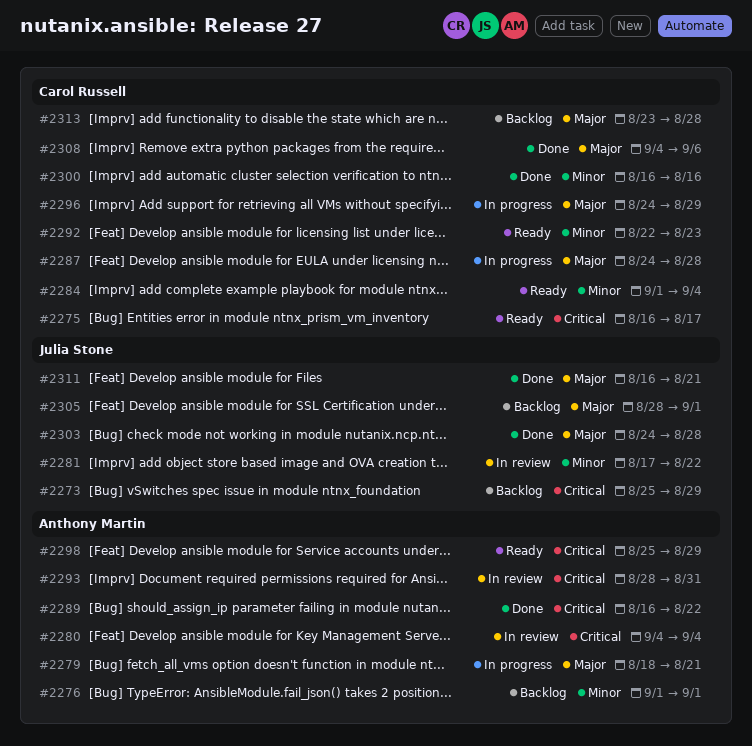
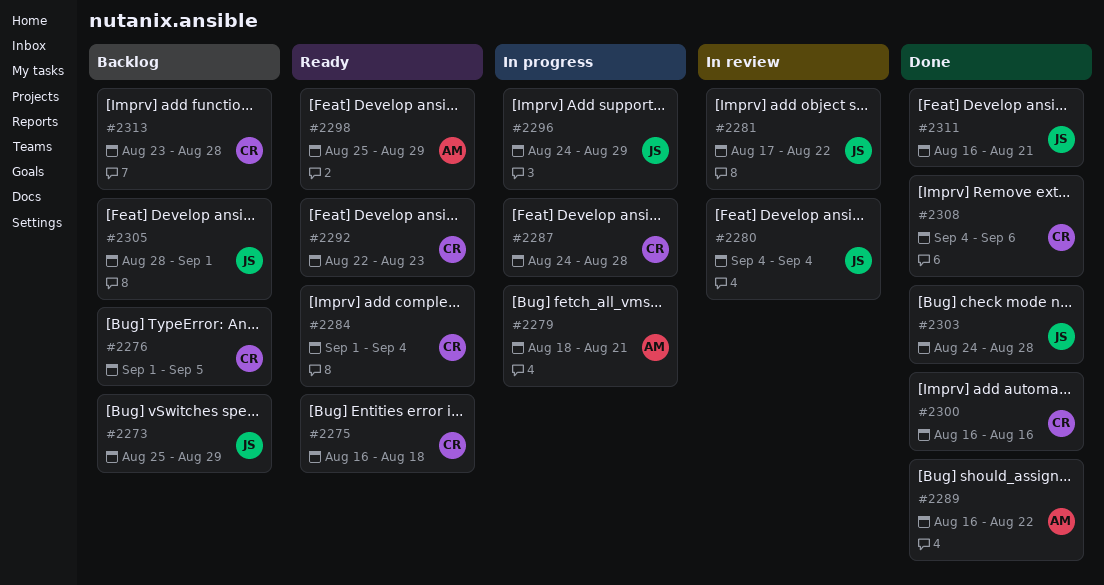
#2275, due: Aug 17 -> Aug 18
#2276, owner: Anthony Martin -> Carol Russell
#2276, due: Sep 1 -> Sep 5
#2280, owner: Anthony Martin -> Julia Stone
#2293: present -> none
#2296, owner: Carol Russell -> Julia Stone

